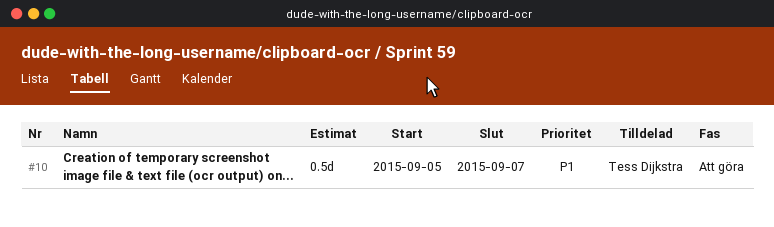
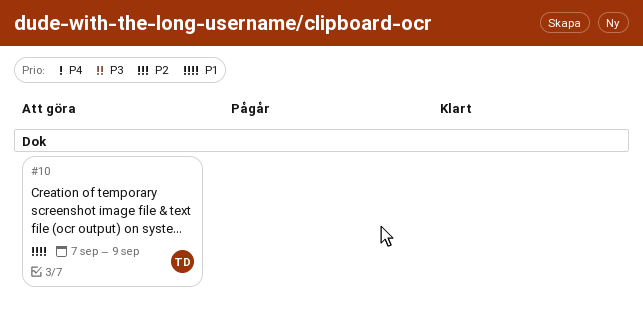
#10, start: Sep 5 -> Sep 7
#10, due: Sep 7 -> Sep 9

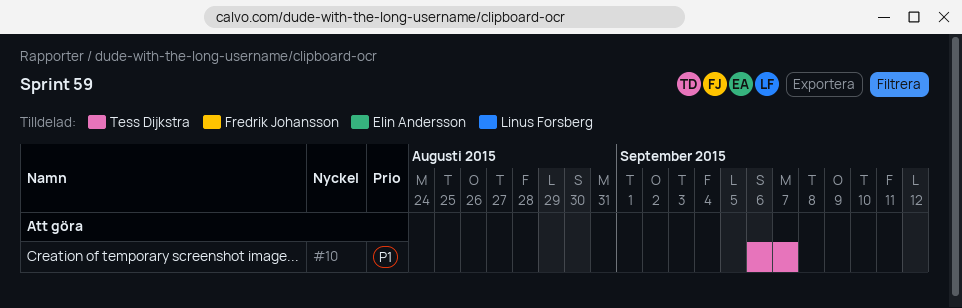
#10, start: Sep 7 -> Sep 6
#10, due: Sep 9 -> Sep 7

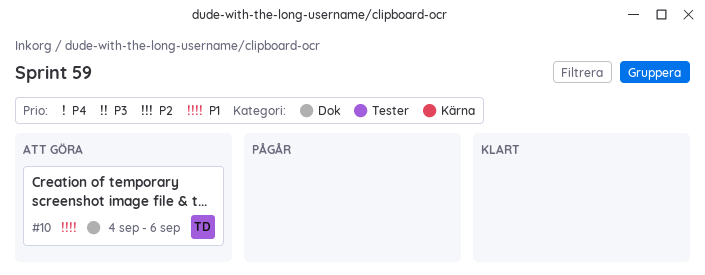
#10, start: Sep 6 -> Sep 4
#10, due: Sep 7 -> Sep 6

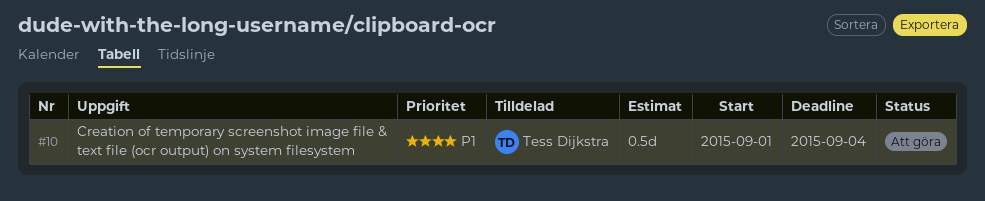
#10, start: Sep 4 -> Sep 1
#10, due: Sep 6 -> Sep 4

